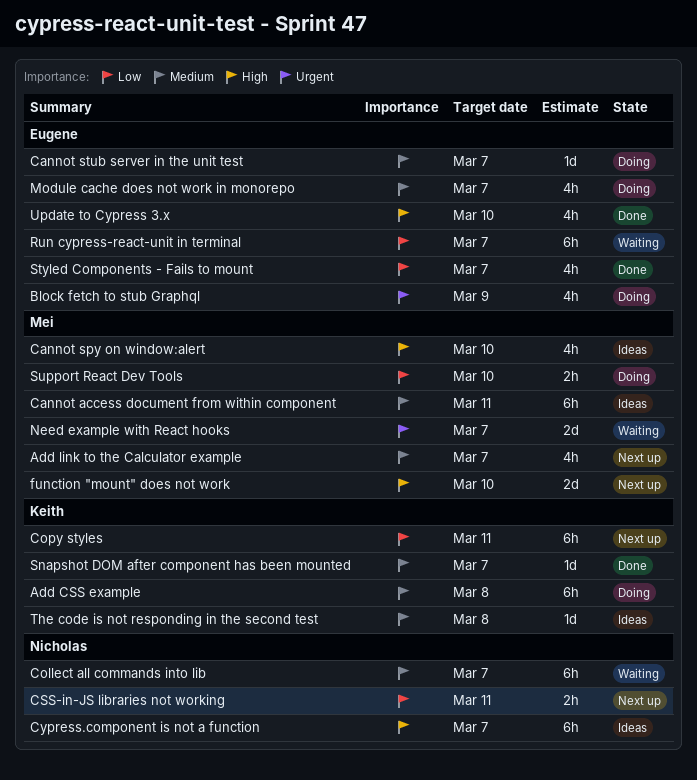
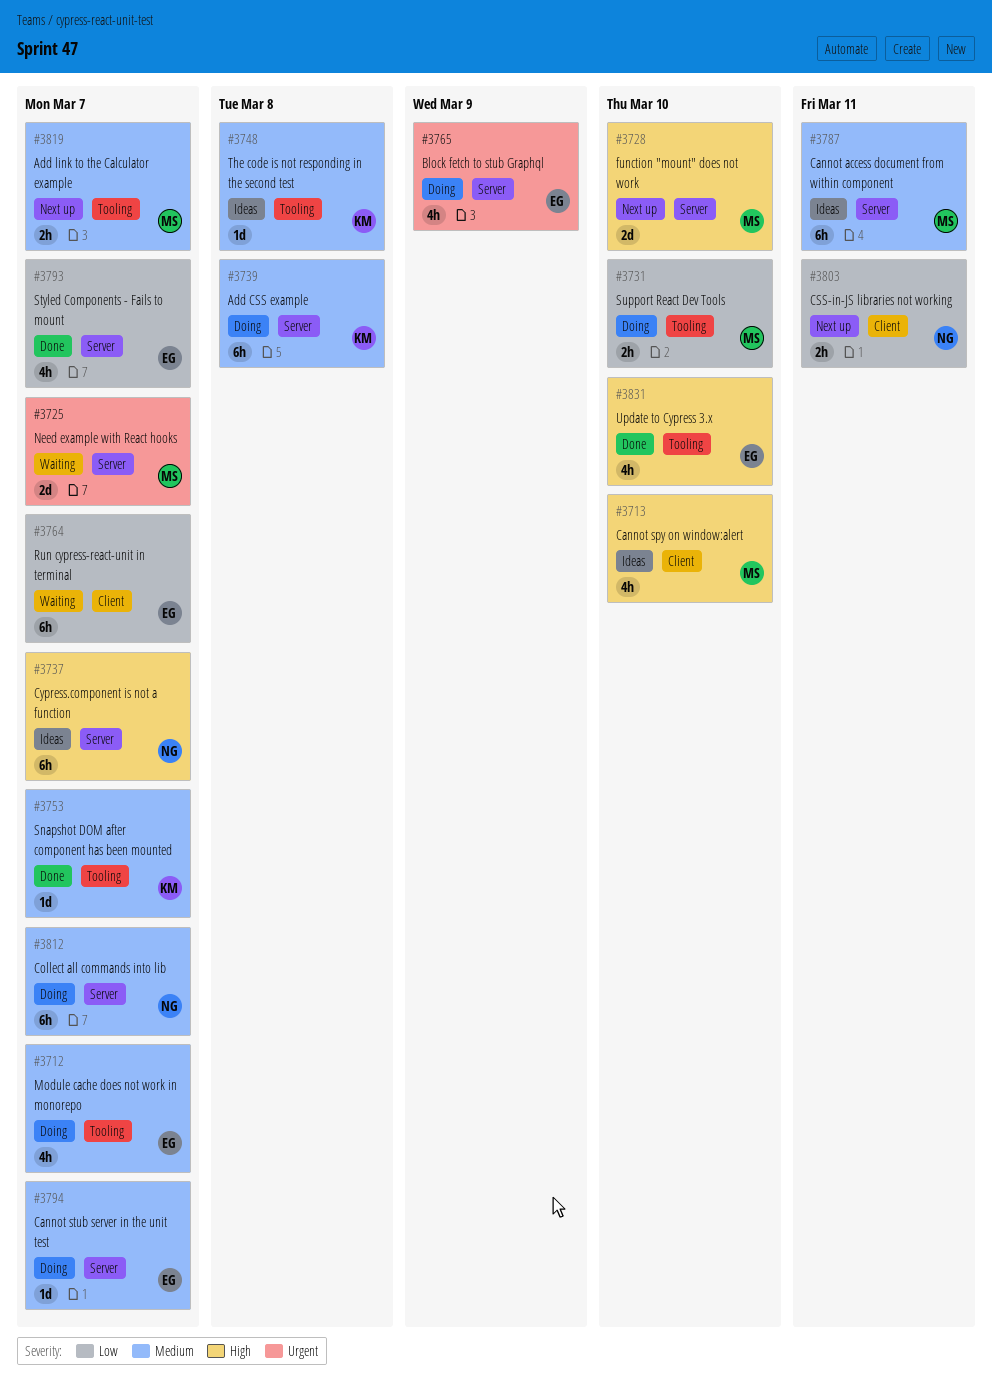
Add link to the Calculator example, estimate: 4h -> 2h
Collect all commands into lib, status: Waiting -> Doing
Copy styles: present -> none

